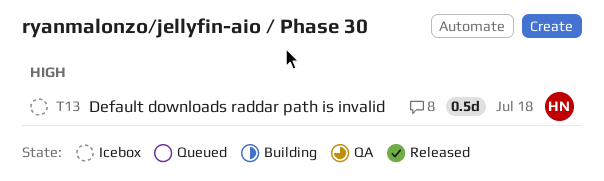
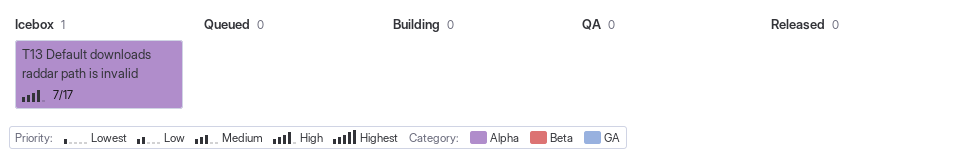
T13, due: Jul 18 -> Jul 17

